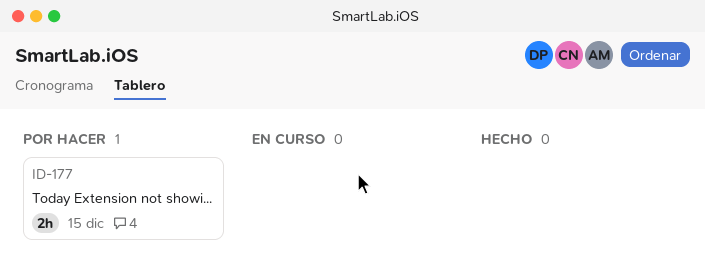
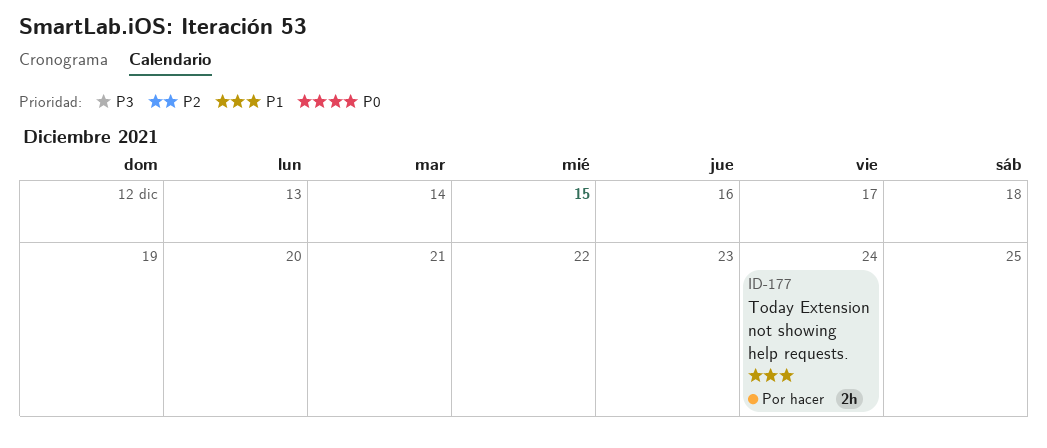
ID-177, due: Dec 15 -> Dec 24

